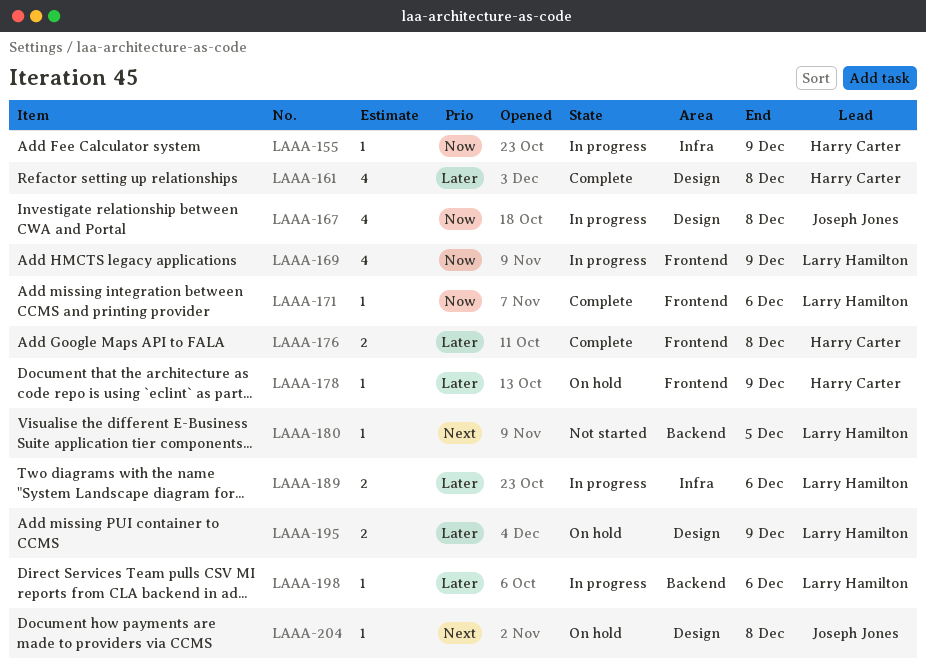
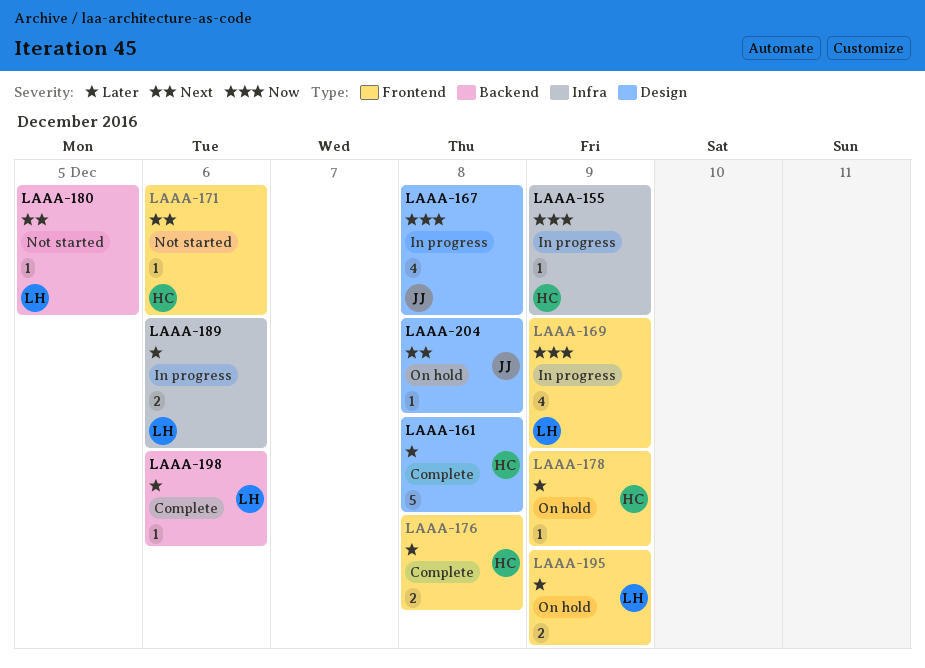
LAAA-161, estimate: 4 -> 5
LAAA-171, status: Complete -> Not started
LAAA-171, owner: Larry Hamilton -> Harry Carter
LAAA-171, priority: Now -> Next
LAAA-195, label: Design -> Frontend
LAAA-198, status: In progress -> Complete

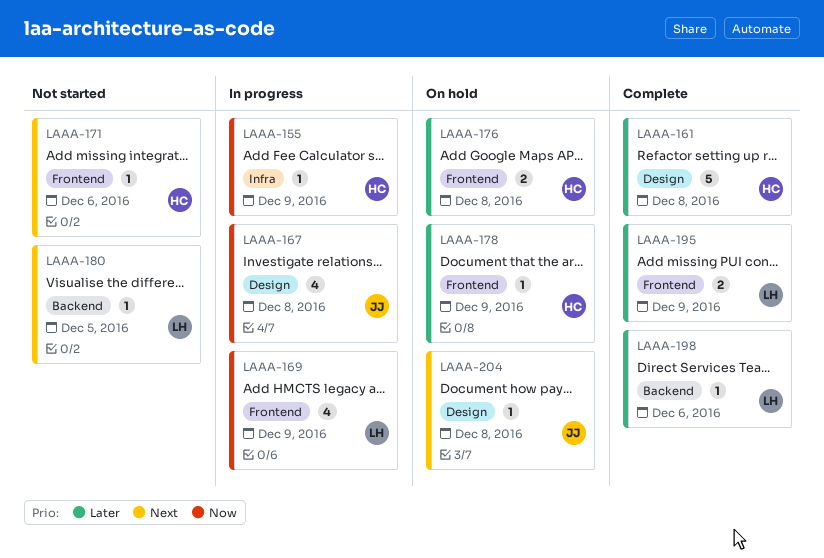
LAAA-176, status: Complete -> On hold
LAAA-189: present -> none
LAAA-195, status: On hold -> Complete

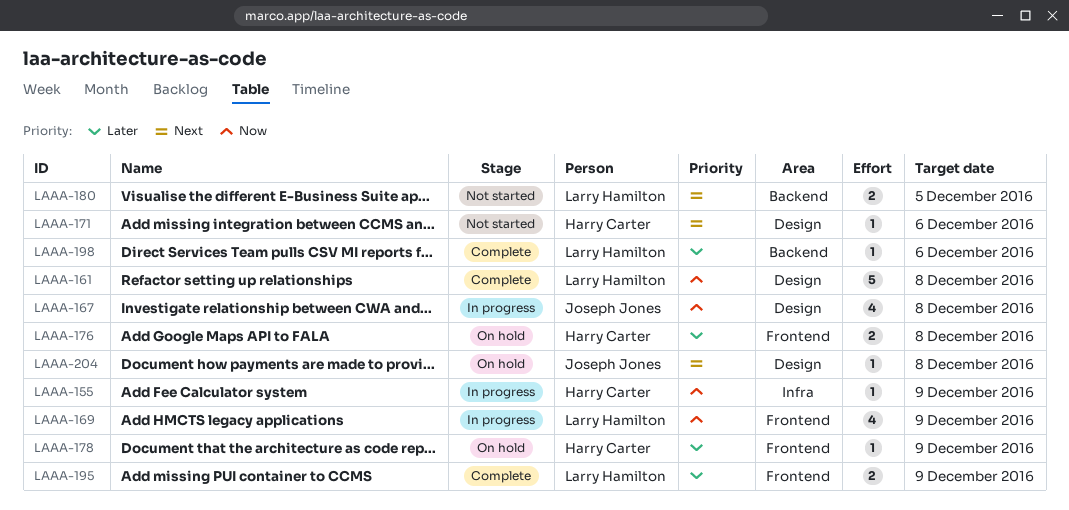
LAAA-161, owner: Harry Carter -> Larry Hamilton
LAAA-161, priority: Later -> Now
LAAA-171, label: Frontend -> Design
LAAA-180, estimate: 1 -> 2

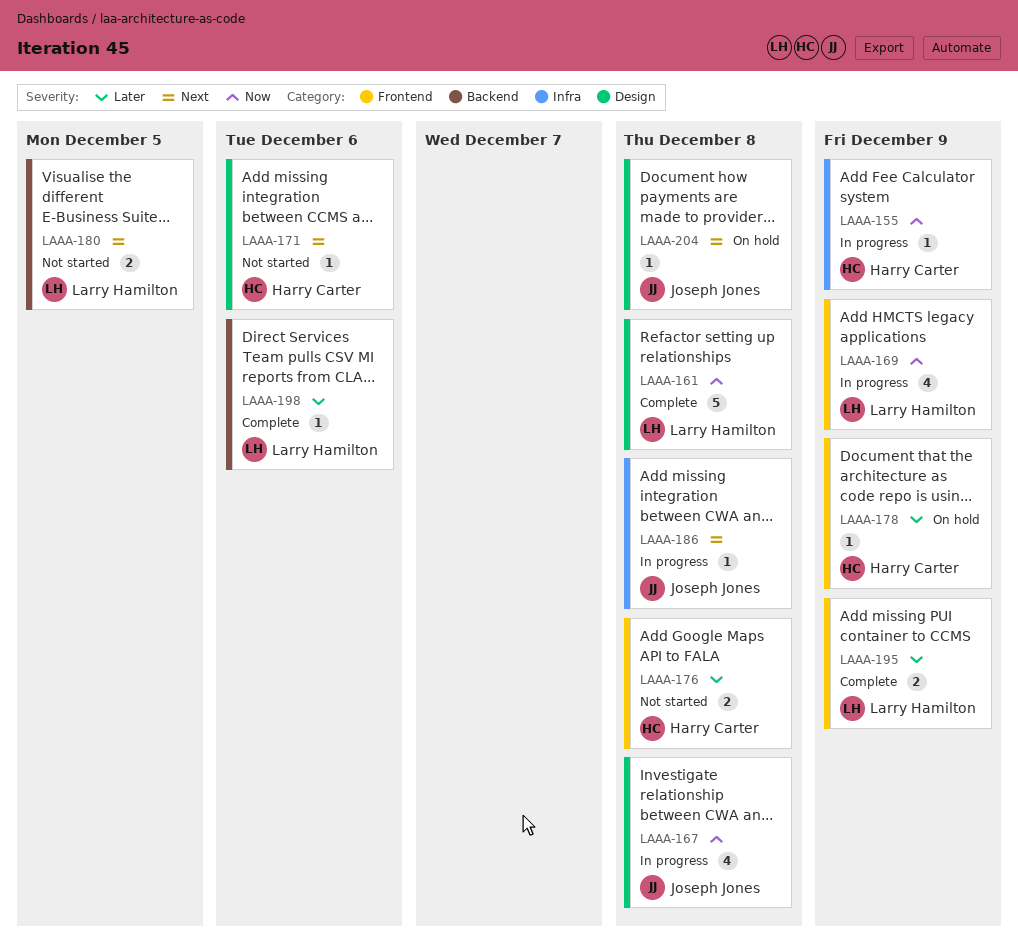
LAAA-176, status: On hold -> Not started
LAAA-186: none -> present

